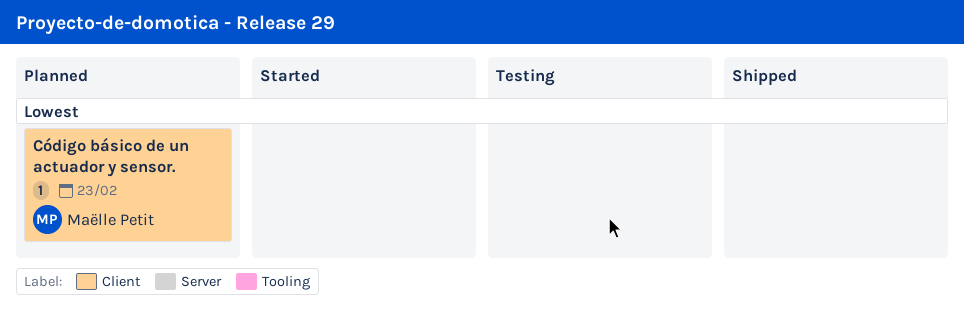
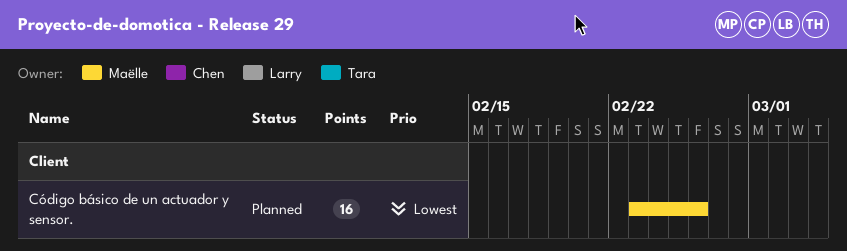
Código básico de un actuador y sensor., estimate: 1 -> 16
Código básico de un actuador y sensor., due: Feb 23 -> Feb 26

